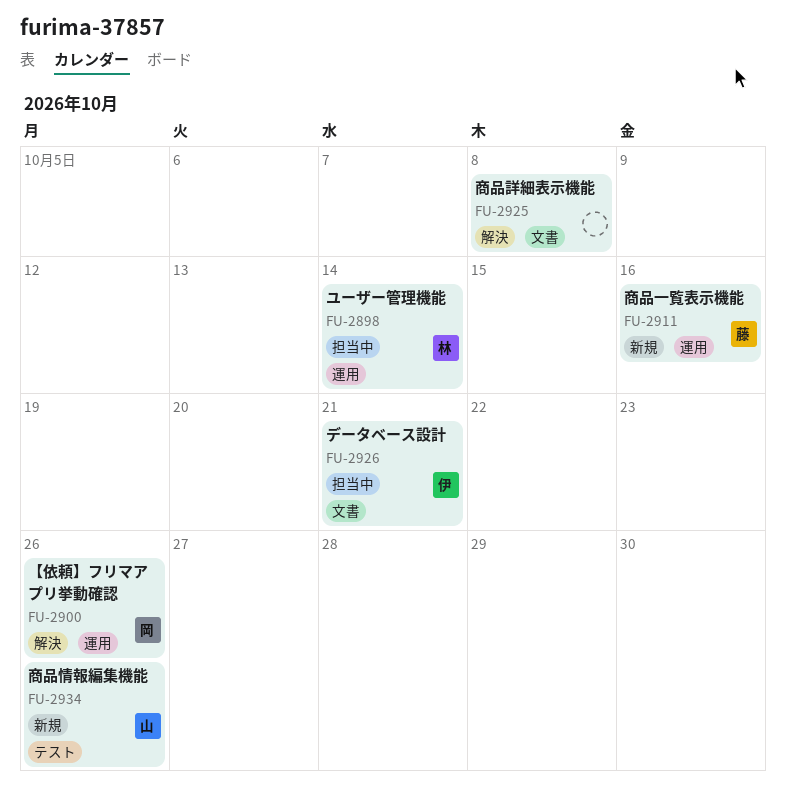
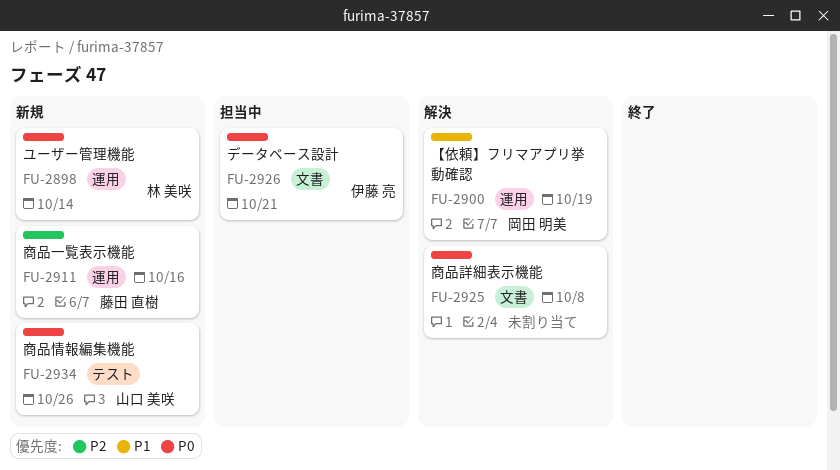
FU-2898, status: 担当中 -> 新規
FU-2900, due: Oct 26 -> Oct 19

